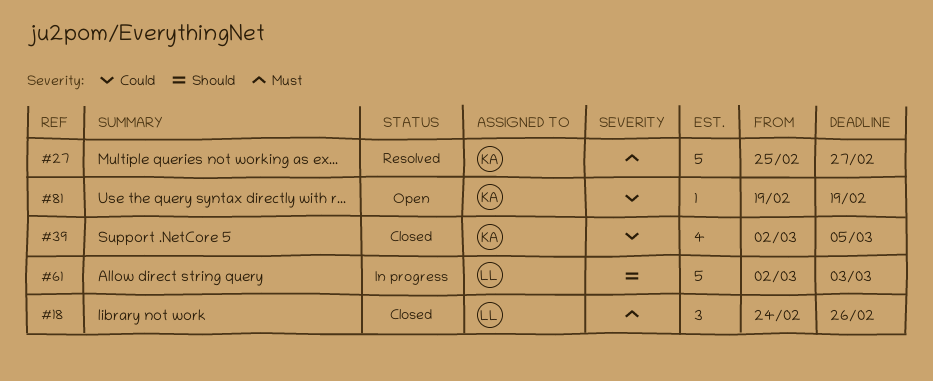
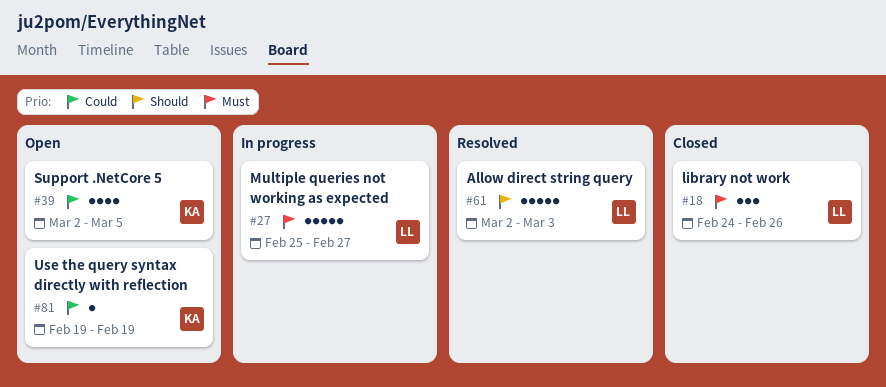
#27, status: Resolved -> In progress
#27, owner: KA -> LL
#39, status: Closed -> Open
#61, status: In progress -> Resolved

